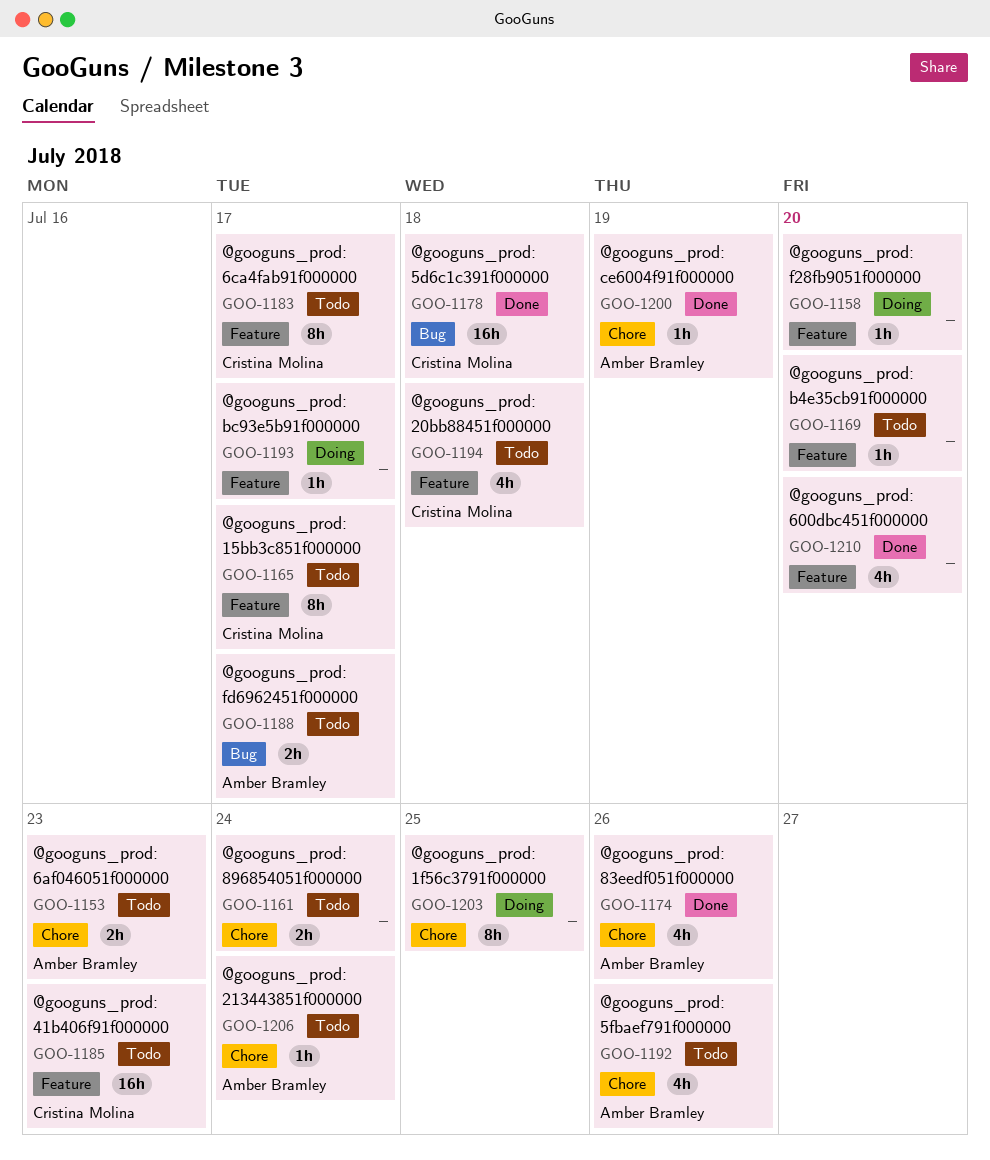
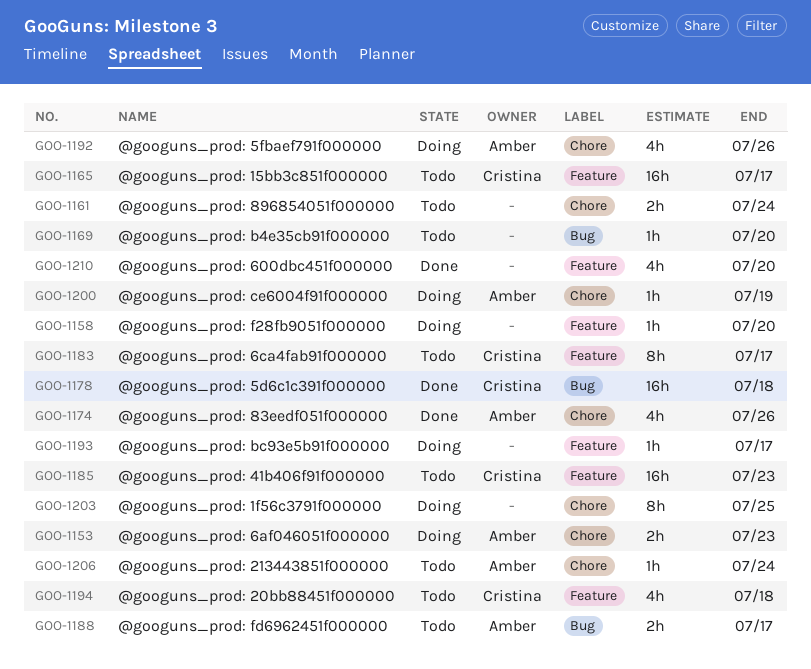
GOO-1153, status: Todo -> Doing
GOO-1165, estimate: 8h -> 16h
GOO-1169, label: Feature -> Bug
GOO-1192, status: Todo -> Doing
GOO-1200, status: Done -> Doing

